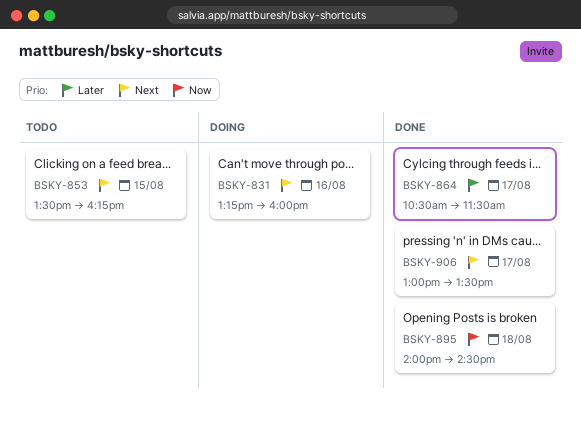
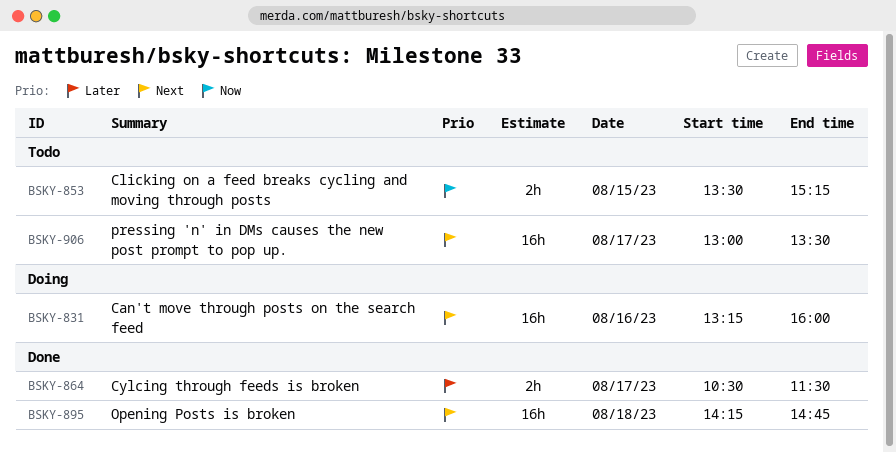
BSKY-853, priority: Next -> Now
BSKY-853, ends: 16:15 -> 15:15
BSKY-895, priority: Now -> Next
BSKY-895, begins: 14:00 -> 14:15
BSKY-895, ends: 14:30 -> 14:45
BSKY-906, status: Done -> Todo

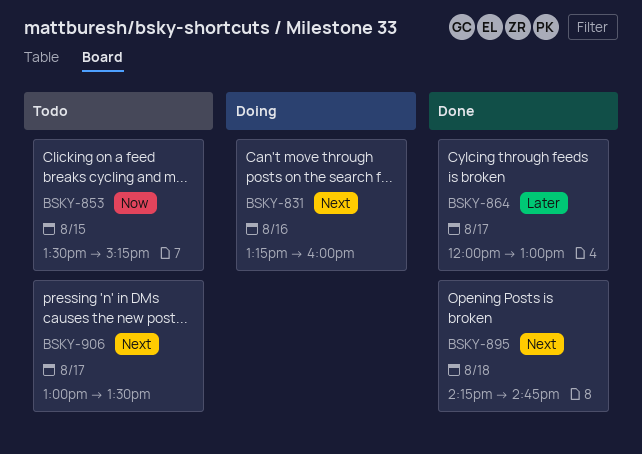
BSKY-864, begins: 10:30 -> 12:00
BSKY-864, ends: 11:30 -> 13:00

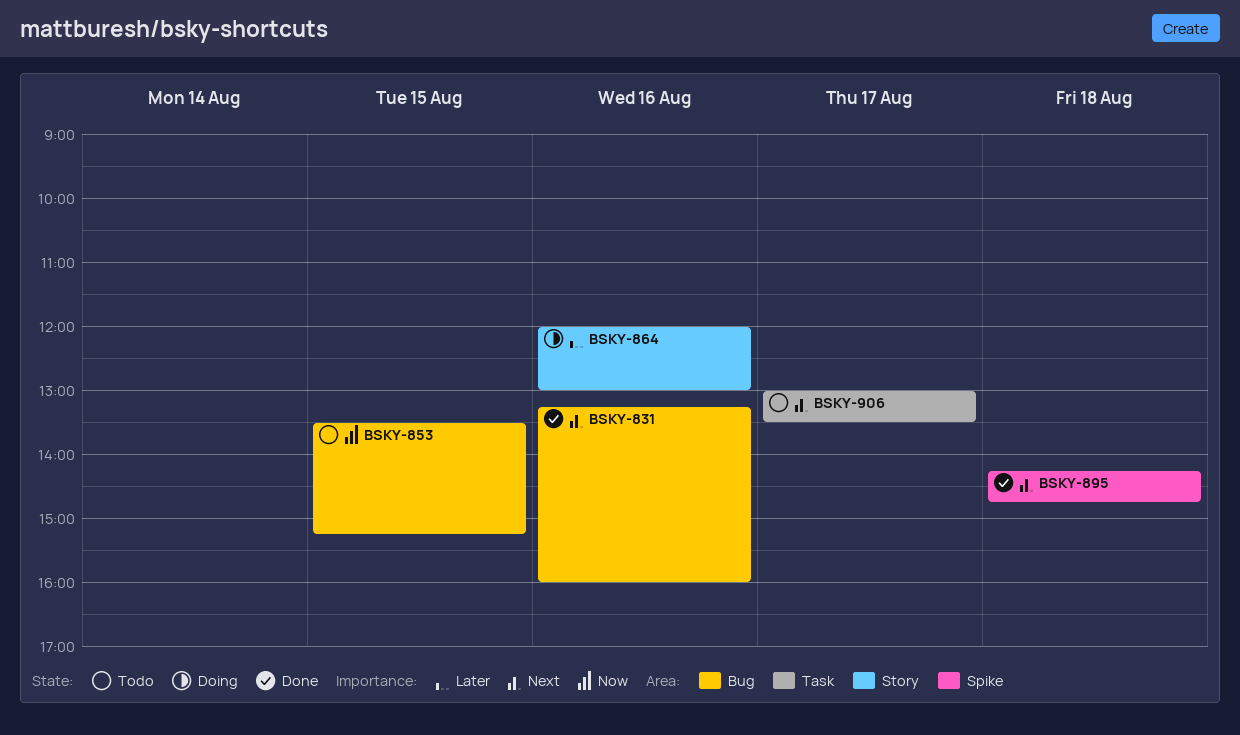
BSKY-831, status: Doing -> Done
BSKY-864, status: Done -> Doing
BSKY-864, day: Aug 17 -> Aug 16

